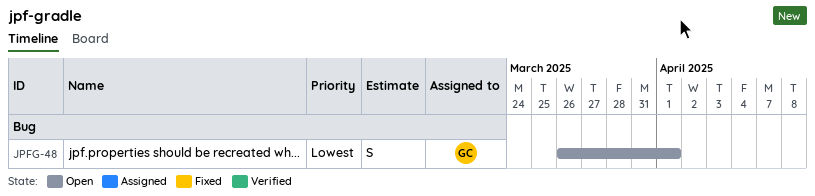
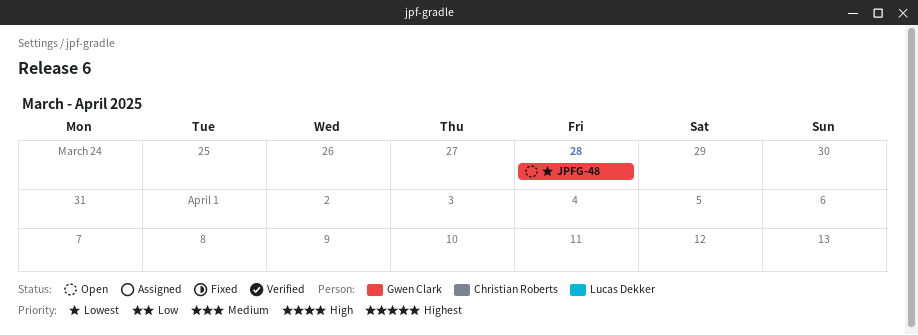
JPFG-48, start: Mar 26 -> Mar 28
JPFG-48, due: Apr 1 -> Mar 28

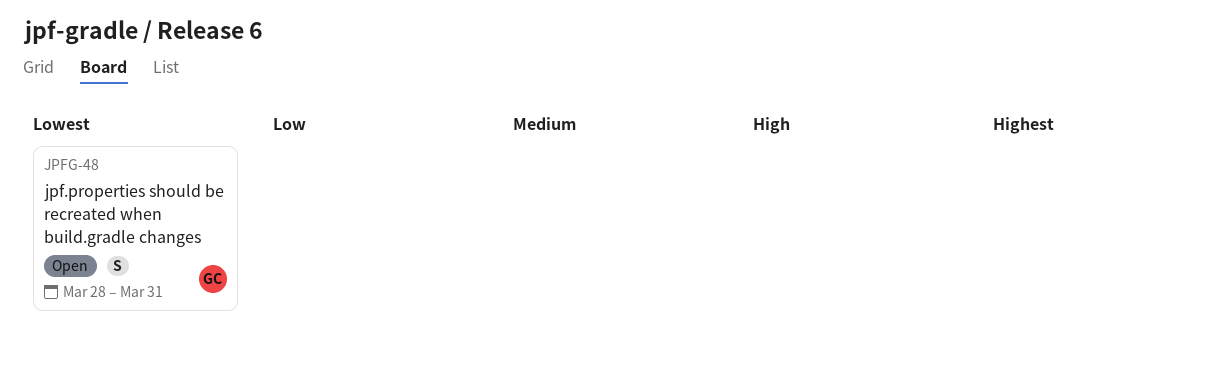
JPFG-48, due: Mar 28 -> Mar 31

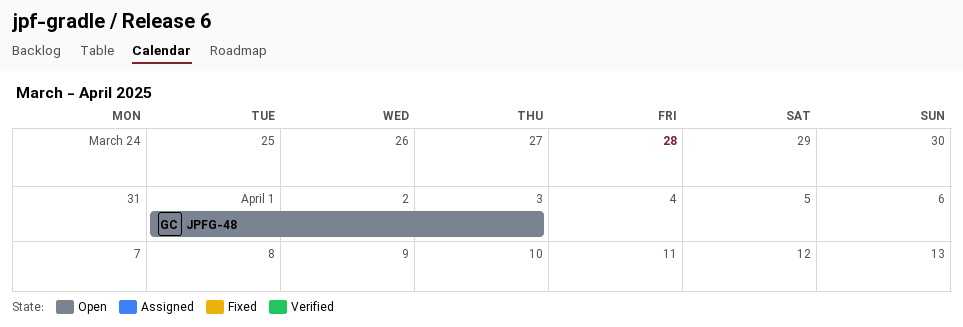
JPFG-48, start: Mar 28 -> Apr 1
JPFG-48, due: Mar 31 -> Apr 3

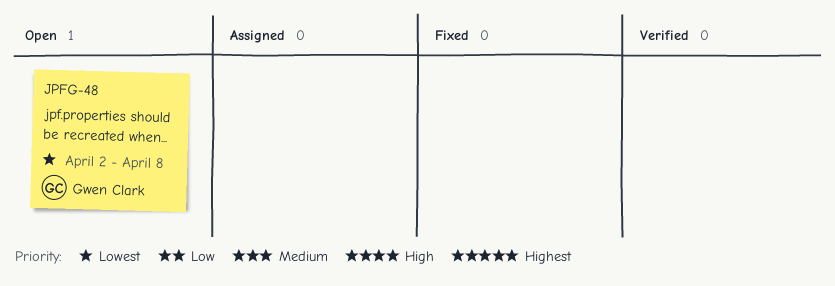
JPFG-48, start: Apr 1 -> Apr 2
JPFG-48, due: Apr 3 -> Apr 8

